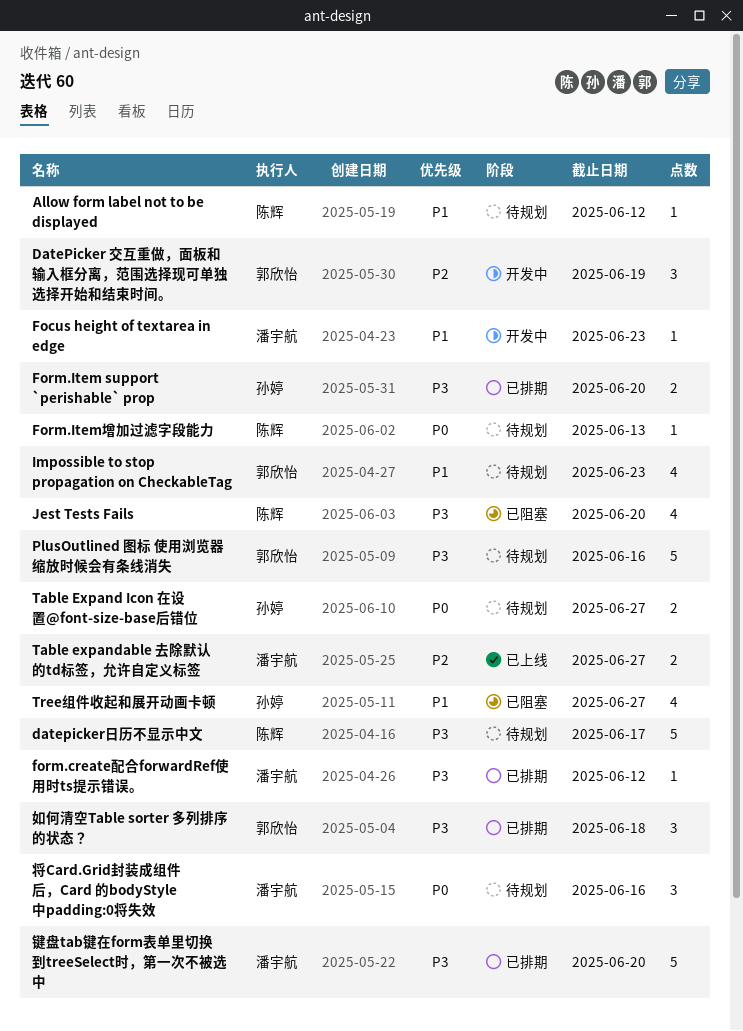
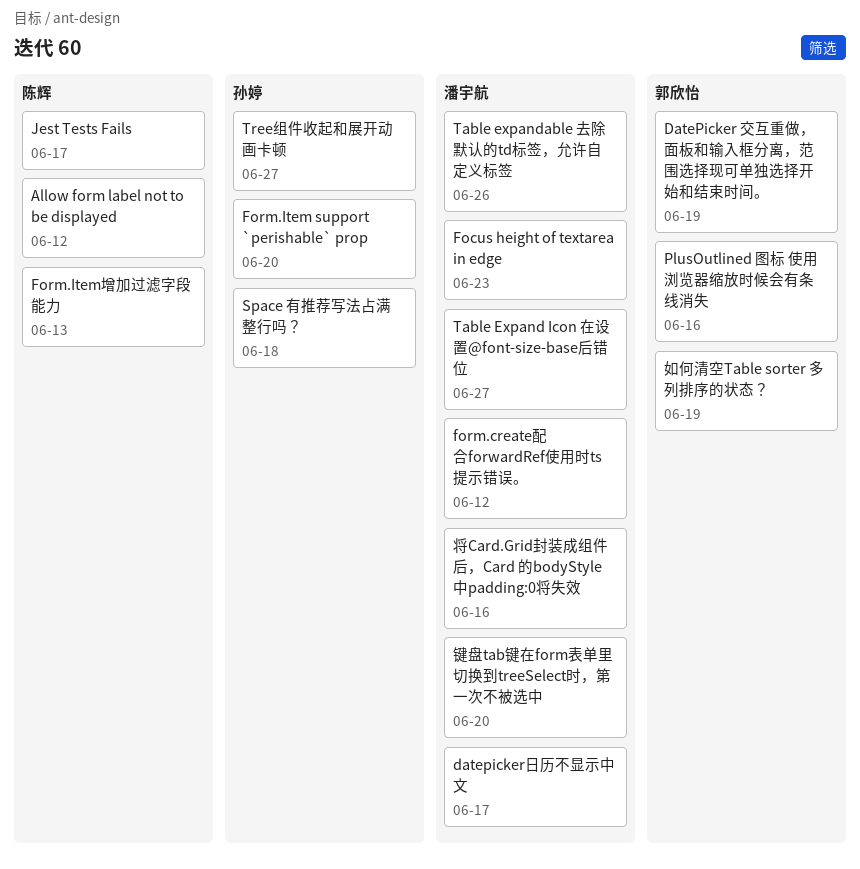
datepicker日历不显示中文, owner: 陈辉 -> 潘宇航
Impossible to stop propagation on CheckableTag: present -> none
Jest Tests Fails, due: Jun 20 -> Jun 17
Space 有推荐写法占满整行吗？: none -> present
Table Expand Icon 在设置@font-size-base后错位, owner: 孙婷 -> 潘宇航
Table expandable 去除默认的td标签，允许自定义标签, due: Jun 27 -> Jun 26
如何清空Table sorter 多列排序的状态？, due: Jun 18 -> Jun 19

